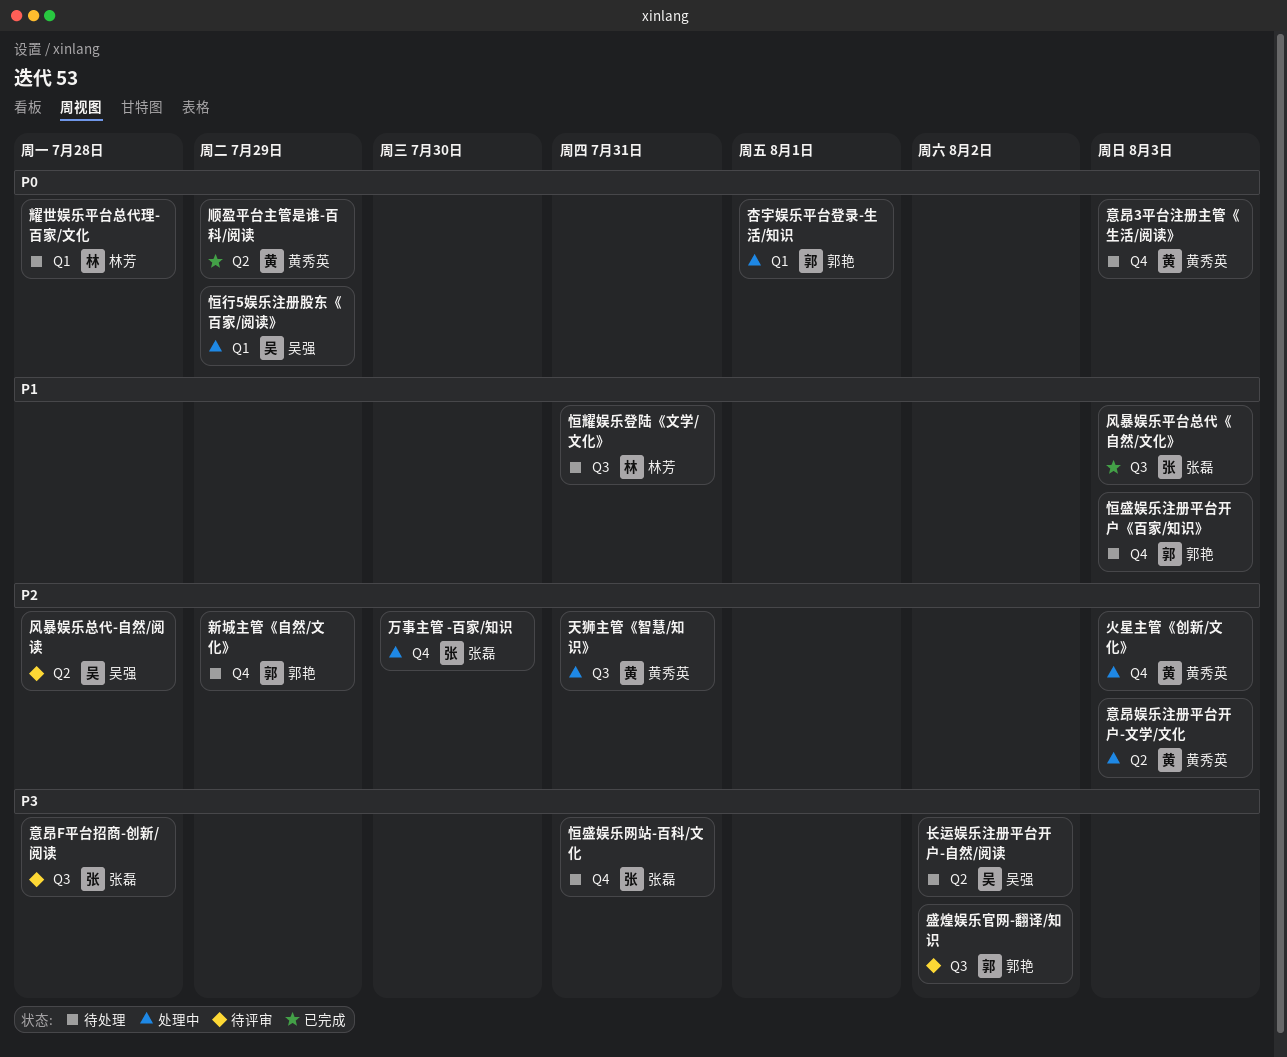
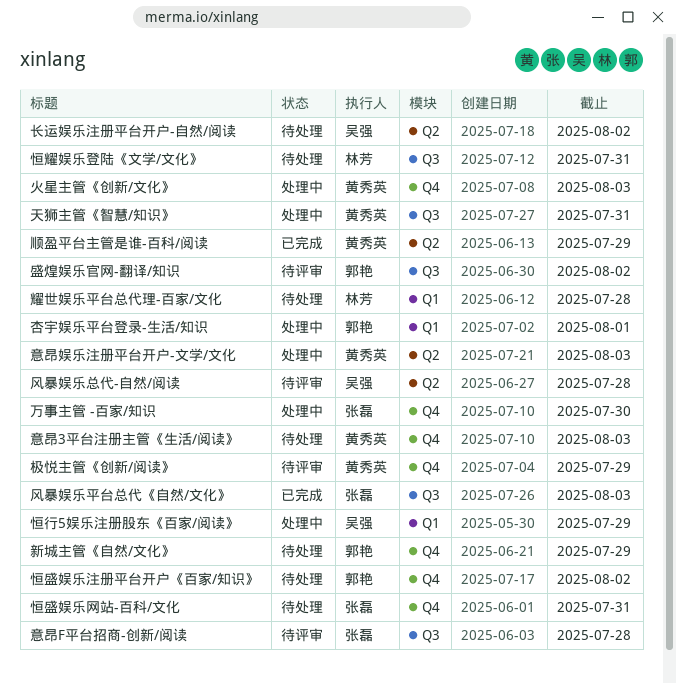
恒盛娱乐注册平台开户《百家/知识》, due: Aug 3 -> Aug 2
极悦主管《创新/阅读》: none -> present

